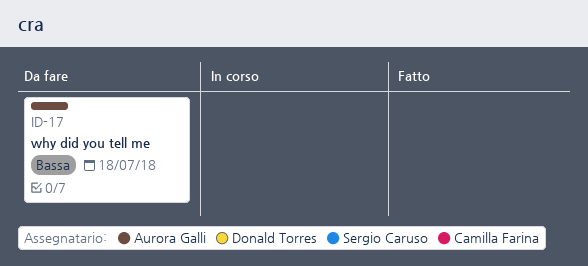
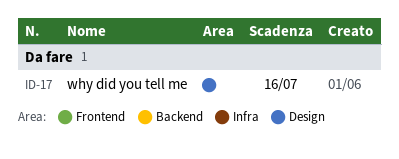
ID-17, due: Jul 18 -> Jul 16

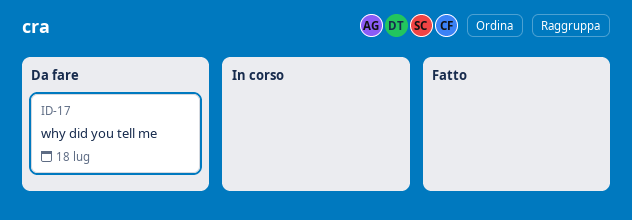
ID-17, due: Jul 16 -> Jul 18

